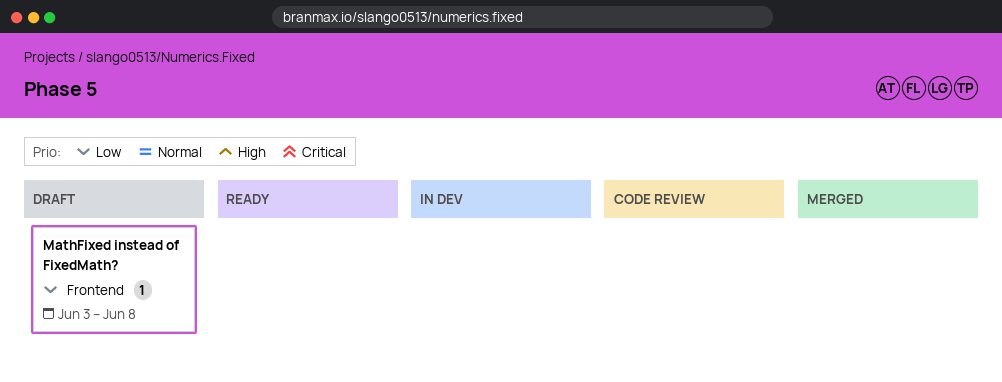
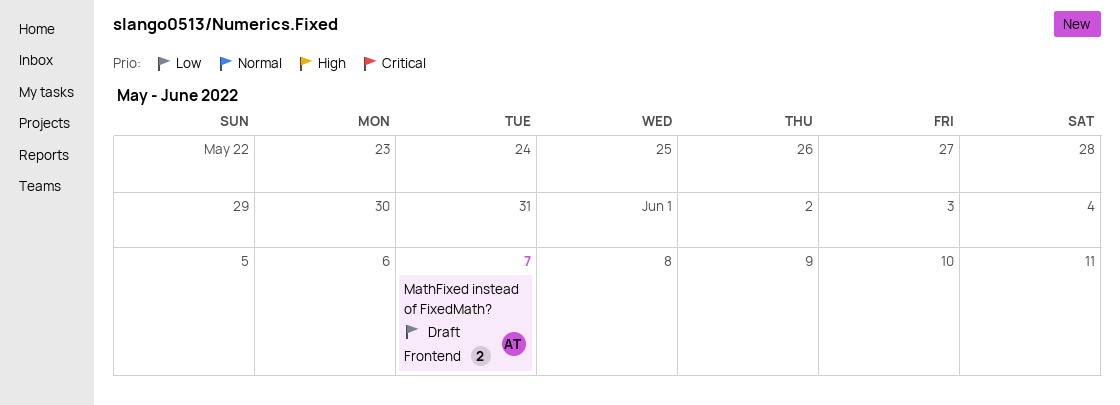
MathFixed instead of FixedMath?, estimate: 1 -> 2
MathFixed instead of FixedMath?, due: Jun 8 -> Jun 7

